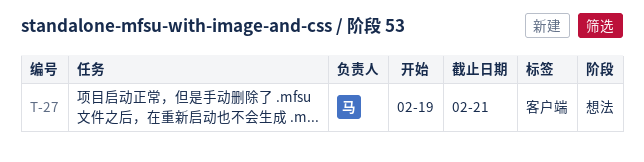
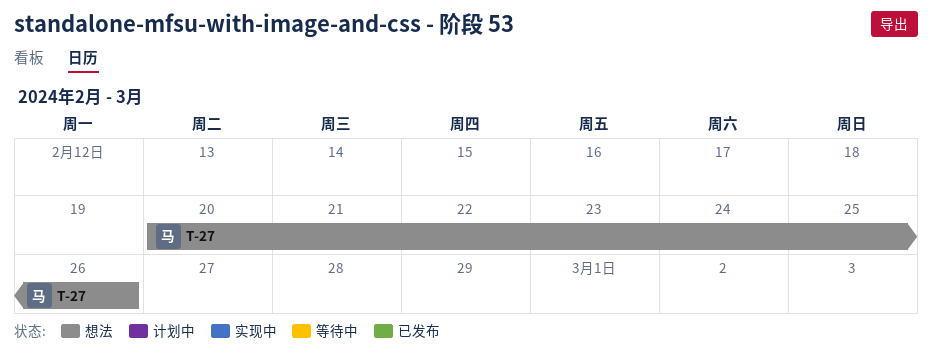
T-27, start: Feb 19 -> Feb 20
T-27, due: Feb 21 -> Feb 26

